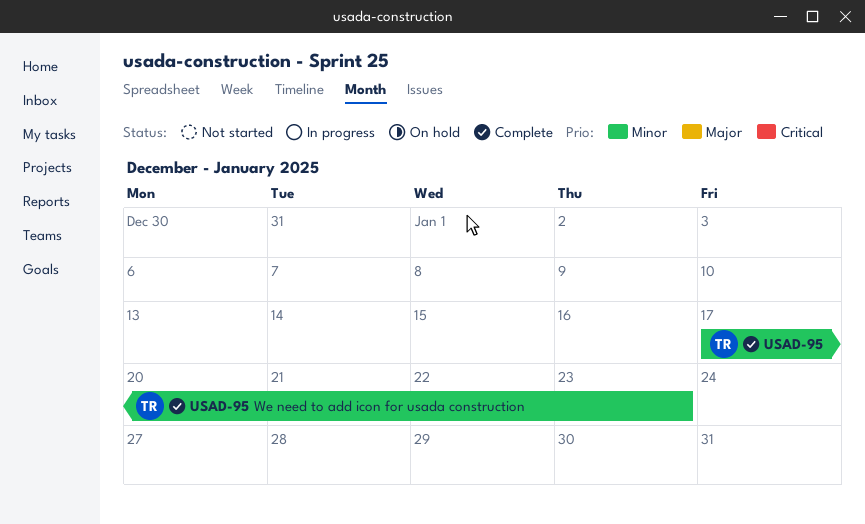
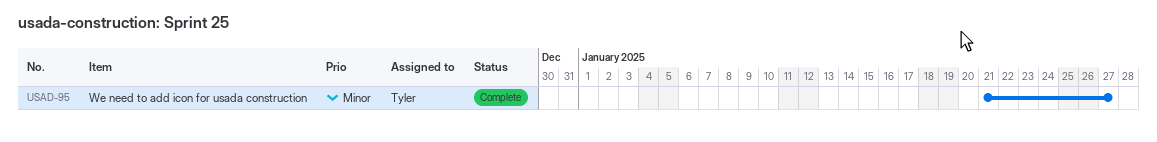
USAD-95, start: Jan 17 -> Jan 21
USAD-95, due: Jan 23 -> Jan 27

